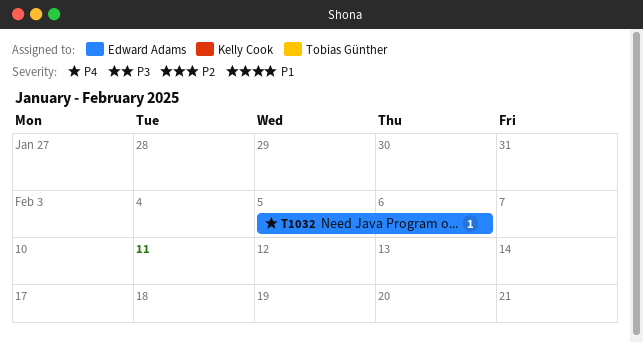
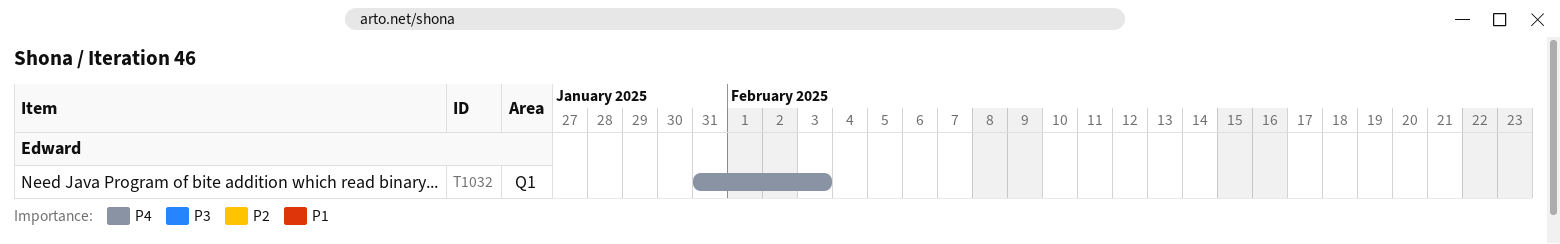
T1032, start: Feb 5 -> Jan 31
T1032, due: Feb 6 -> Feb 3

